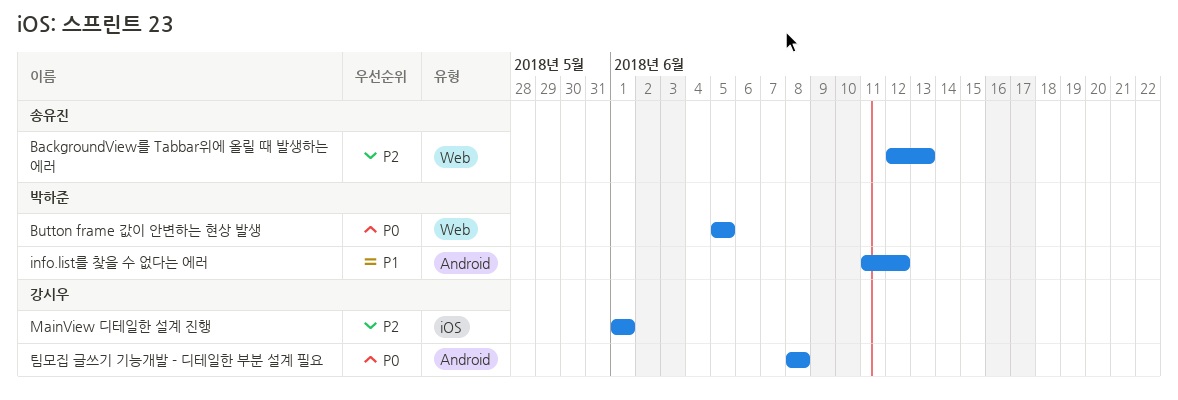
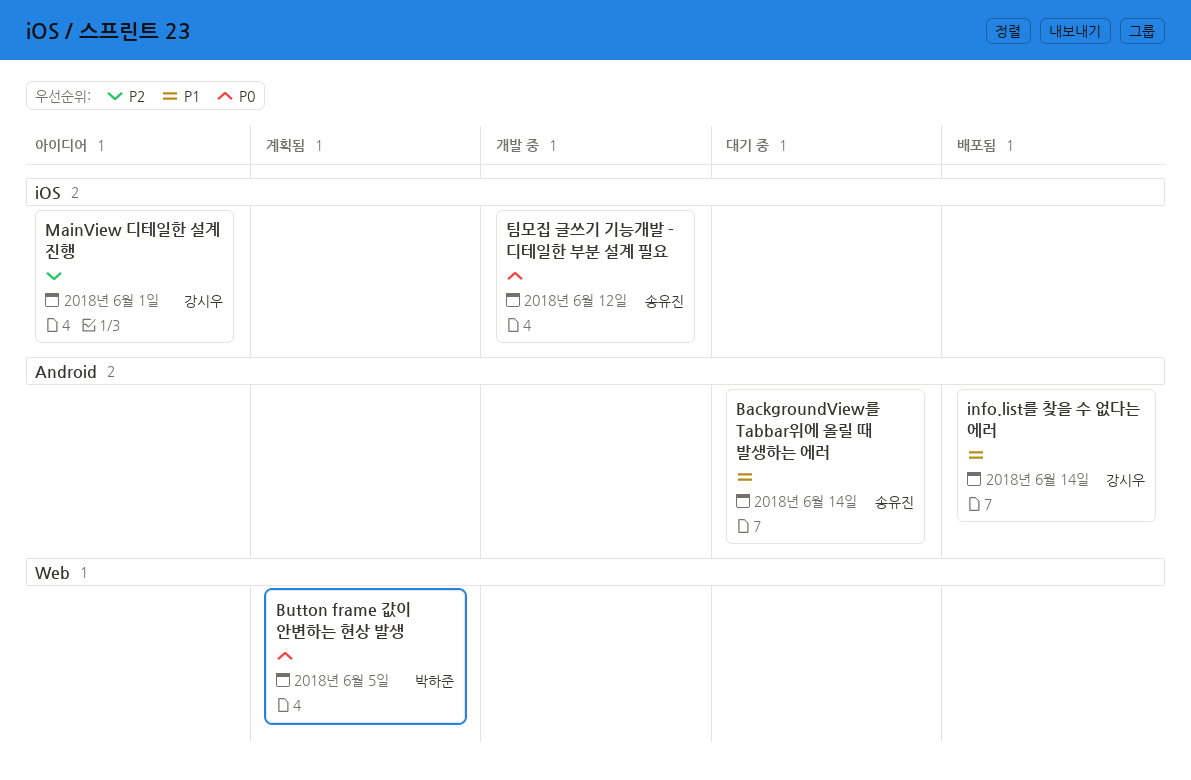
BackgroundView를 Tabbar위에 올릴 때 발생하는 에러, priority: P2 -> P1
BackgroundView를 Tabbar위에 올릴 때 발생하는 에러, label: Web -> Android
BackgroundView를 Tabbar위에 올릴 때 발생하는 에러, due: Jun 13 -> Jun 14
info.list를 찾을 수 없다는 에러, owner: 박하준 -> 강시우
info.list를 찾을 수 없다는 에러, due: Jun 12 -> Jun 14
팀모집 글쓰기 기능개발 - 디테일한 부분 설계 필요, owner: 강시우 -> 송유진
팀모집 글쓰기 기능개발 - 디테일한 부분 설계 필요, label: Android -> iOS
팀모집 글쓰기 기능개발 - 디테일한 부분 설계 필요, due: Jun 8 -> Jun 12

